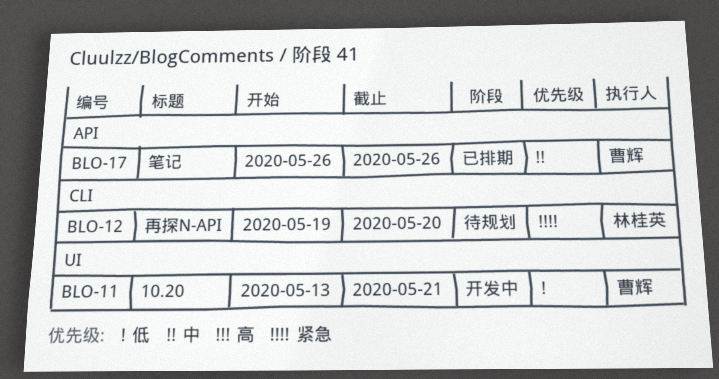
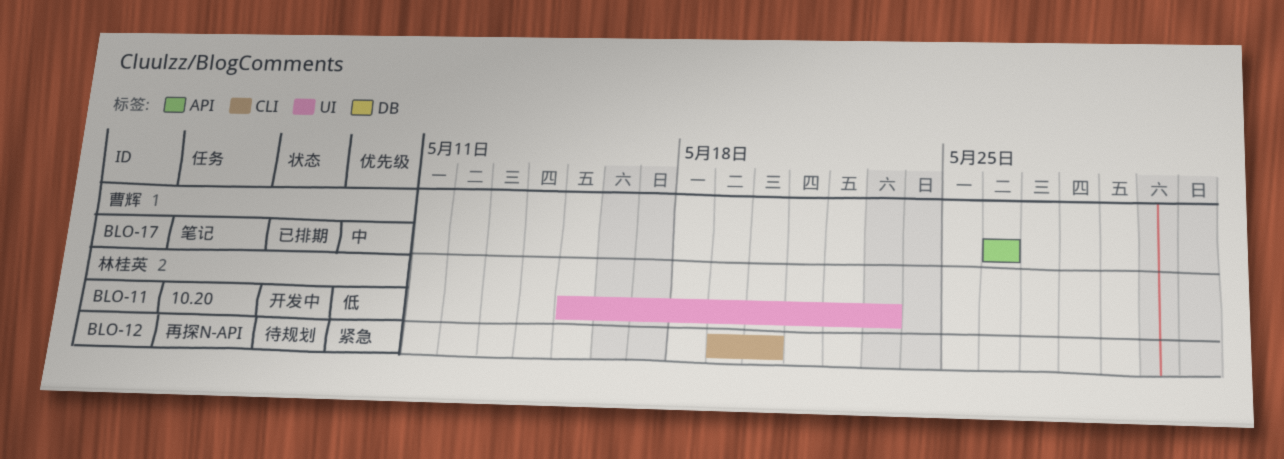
BLO-11, owner: 曹辉 -> 林桂英
BLO-11, start: May 13 -> May 15
BLO-11, due: May 21 -> May 23

